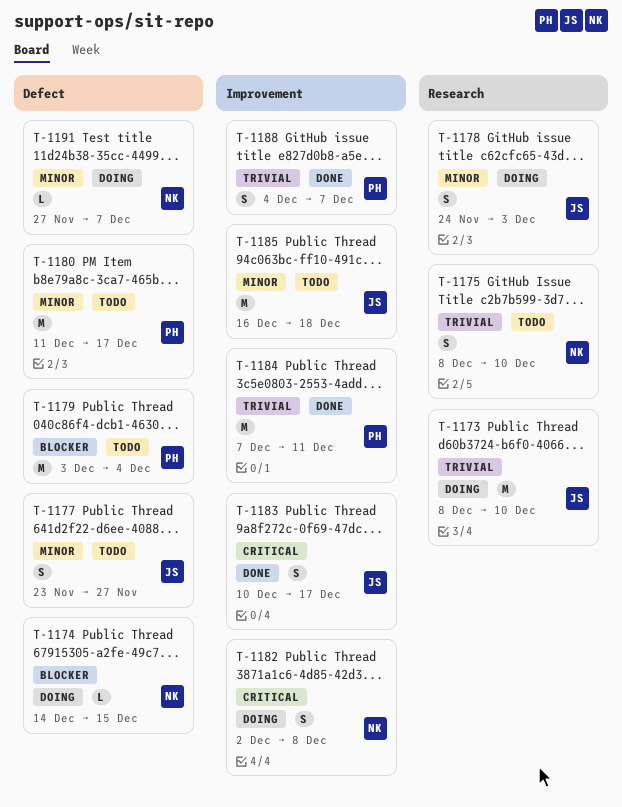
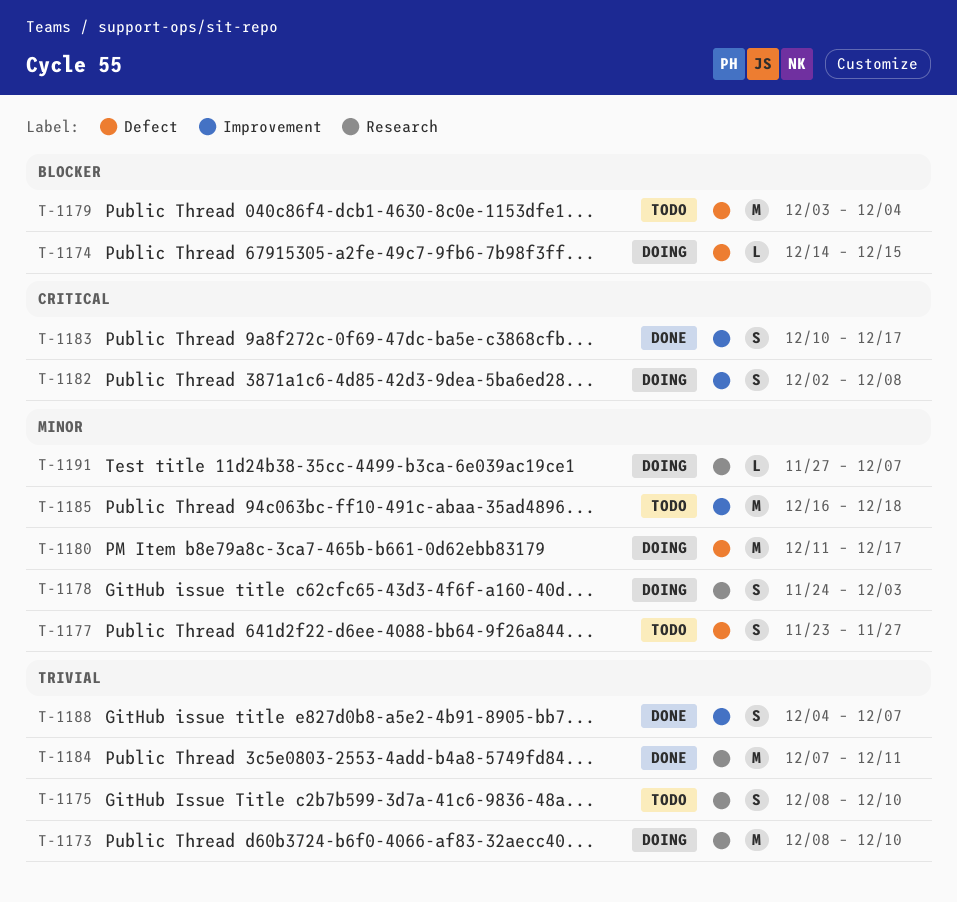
T-1180, status: Todo -> Doing
T-1184, label: Improvement -> Research
T-1191, label: Defect -> Research

